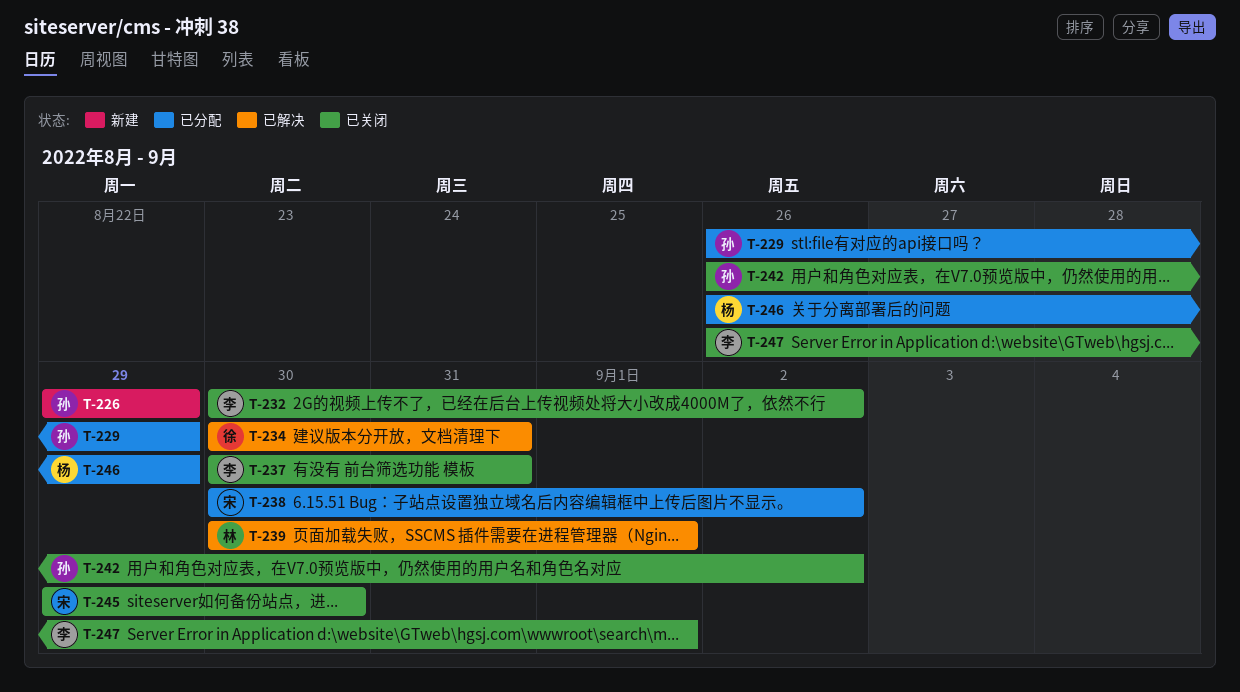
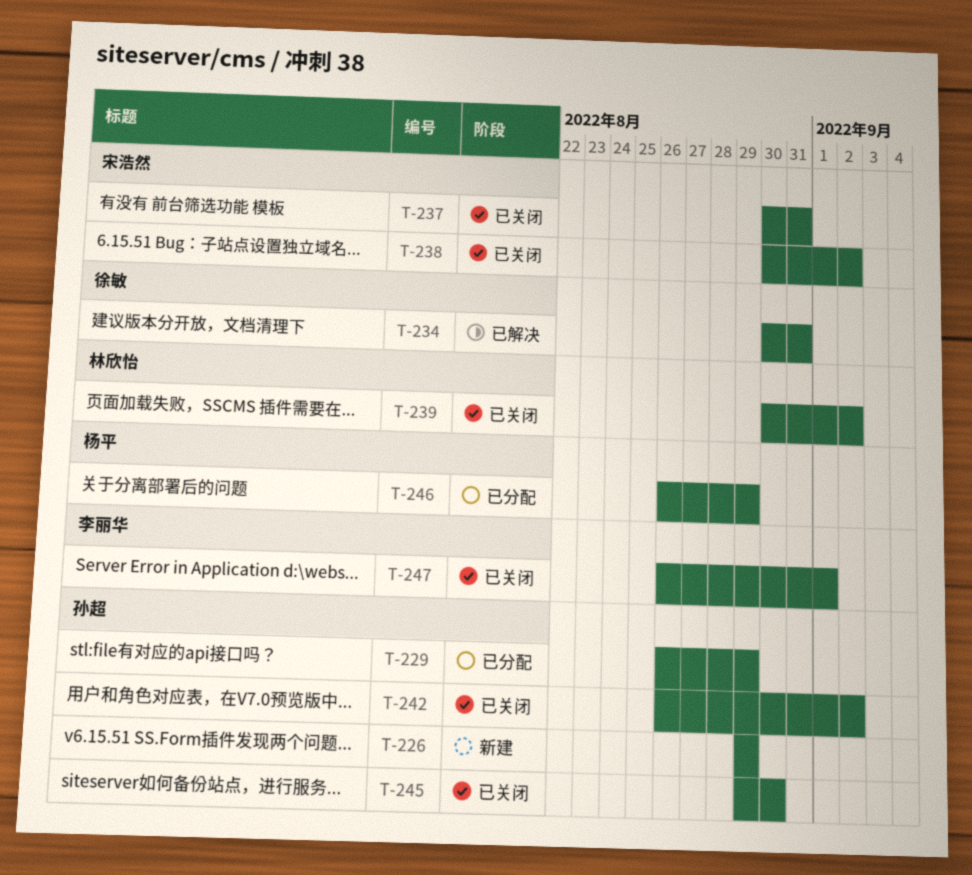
T-232: present -> none
T-237, owner: 李丽华 -> 宋浩然
T-238, status: 已分配 -> 已关闭
T-239, status: 已解决 -> 已关闭
T-239, due: Sep 1 -> Sep 2
T-245, owner: 宋浩然 -> 孙超

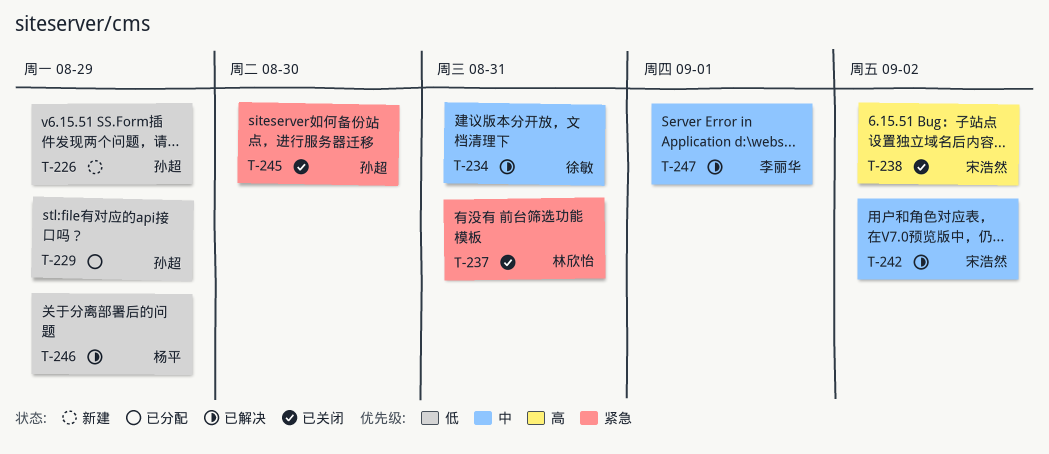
T-237, owner: 宋浩然 -> 林欣怡
T-239: present -> none
T-242, status: 已关闭 -> 已解决
T-242, owner: 孙超 -> 宋浩然
T-246, status: 已分配 -> 已解决
T-247, status: 已关闭 -> 已解决

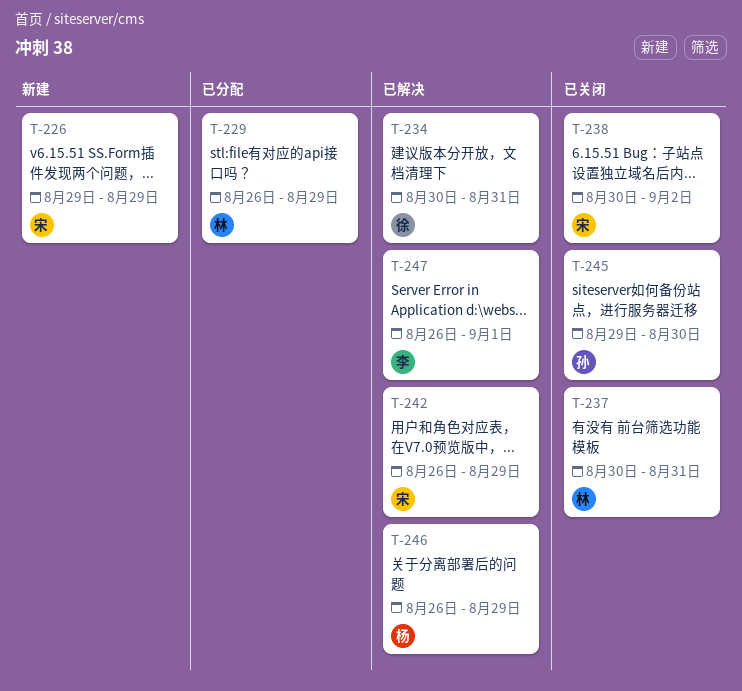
T-226, owner: 孙超 -> 宋浩然
T-229, owner: 孙超 -> 林欣怡
T-242, due: Sep 2 -> Aug 29

